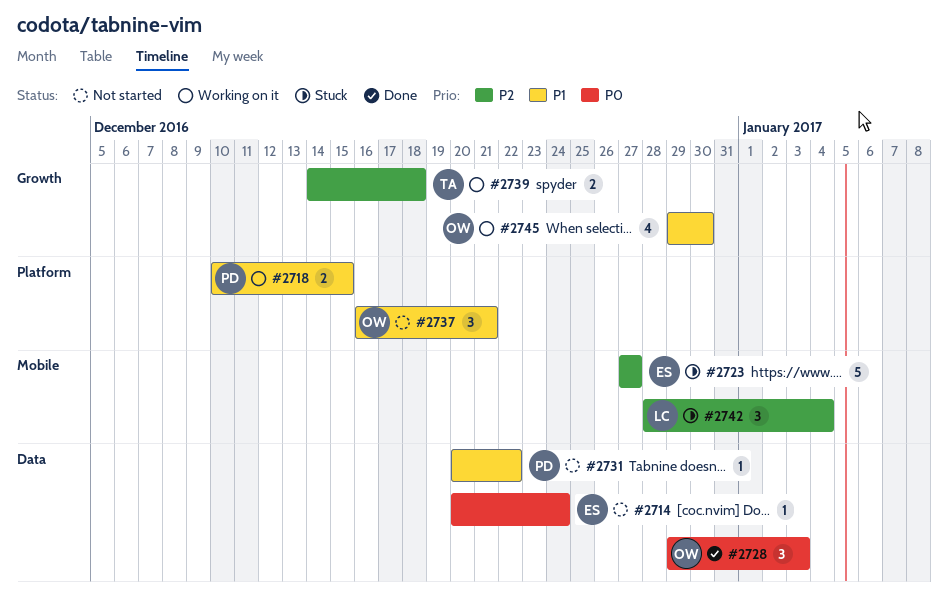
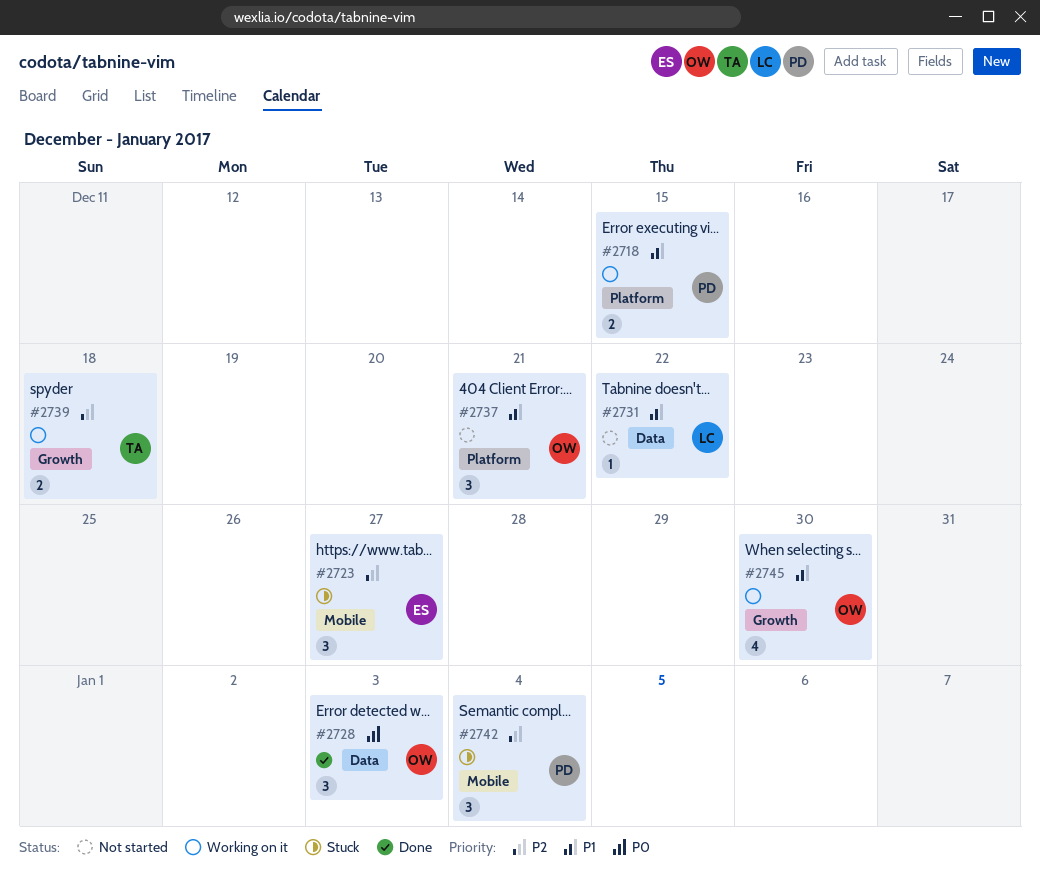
#2714: present -> none
#2723, estimate: 5 -> 3
#2731, owner: PD -> LC
#2742, owner: LC -> PD

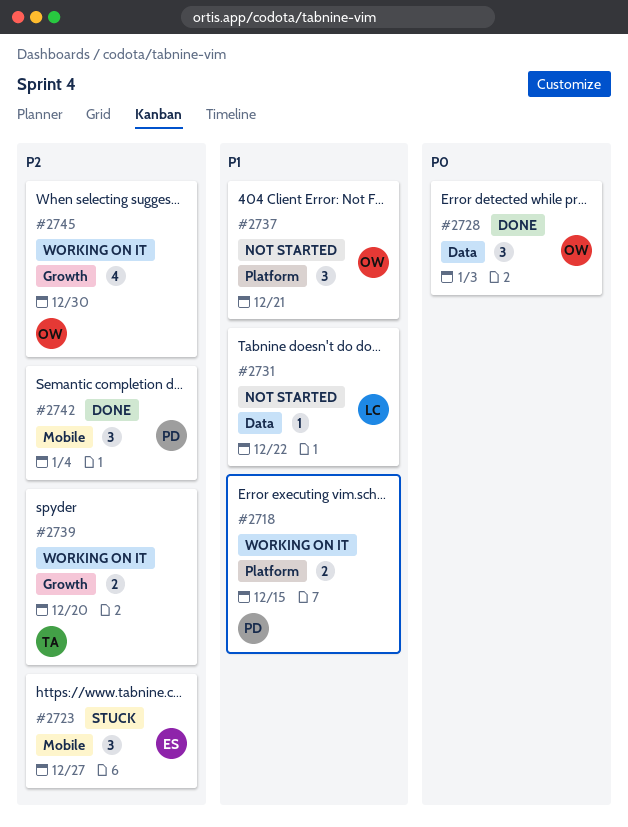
#2739, due: Dec 18 -> Dec 20
#2742, status: Stuck -> Done
#2745, priority: P1 -> P2

